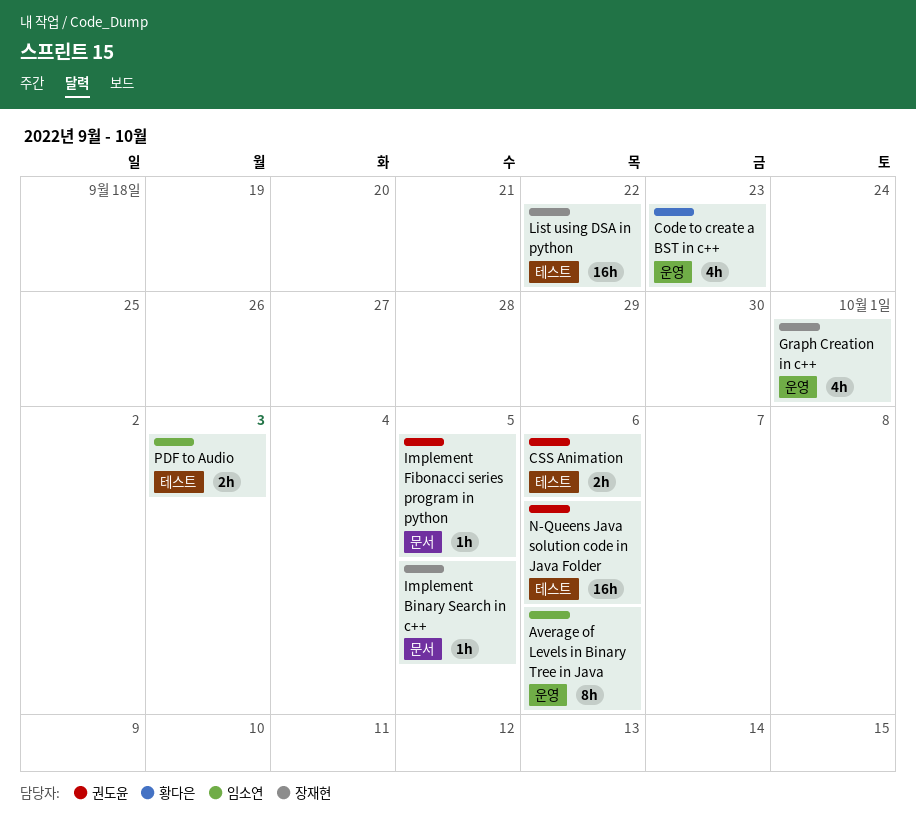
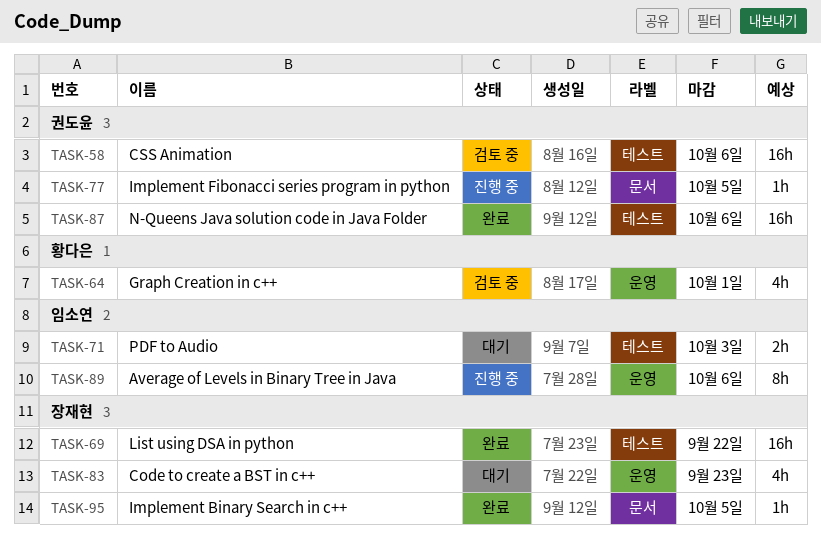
Code to create a BST in c++, owner: 황다은 -> 장재현
CSS Animation, estimate: 2h -> 16h
Graph Creation in c++, owner: 장재현 -> 황다은

